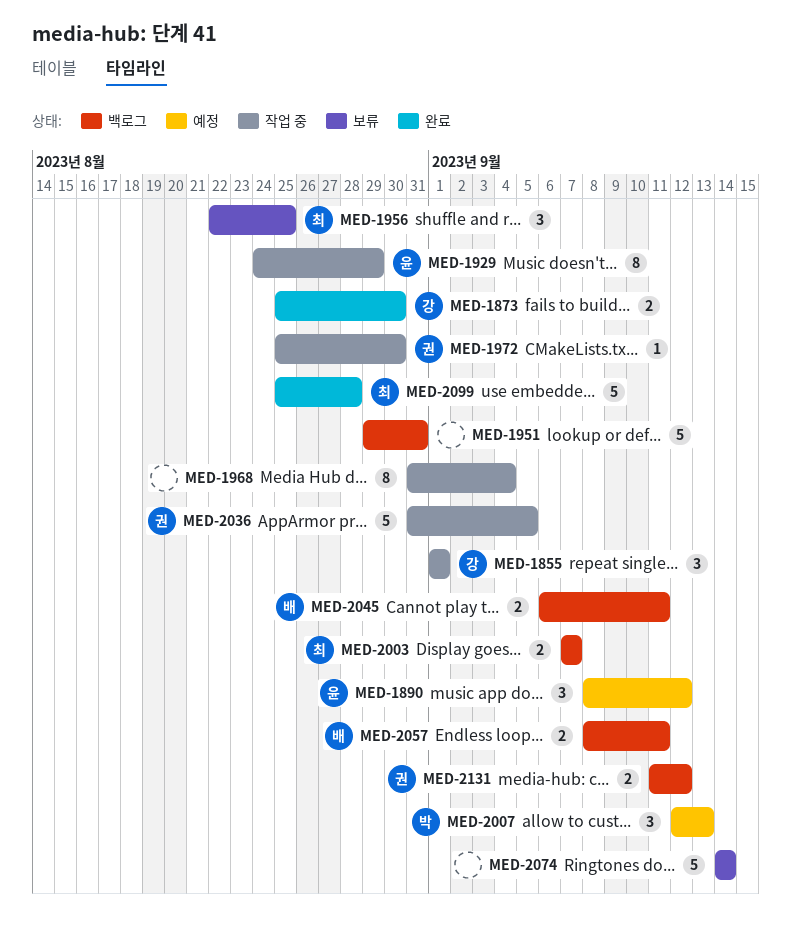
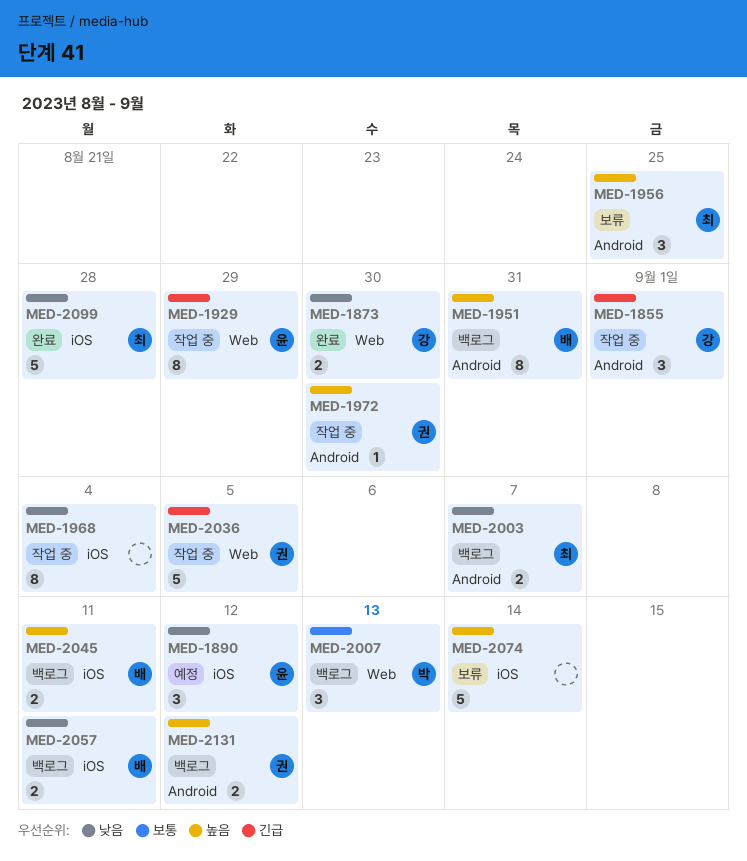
MED-1951, owner: none -> 배
MED-1951, estimate: 5 -> 8
MED-2007, status: 예정 -> 백로그

